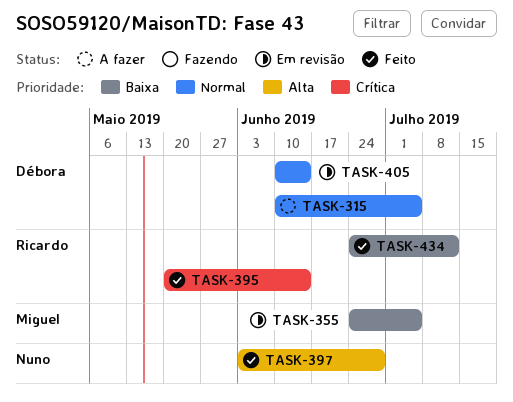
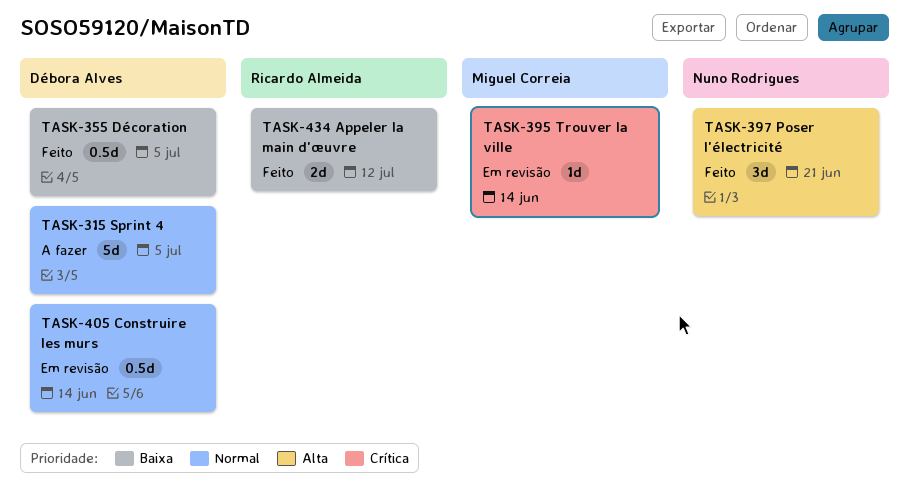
TASK-355, status: Em revisão -> Feito
TASK-355, owner: Miguel Correia -> Débora Alves
TASK-395, status: Feito -> Em revisão
TASK-395, owner: Ricardo Almeida -> Miguel Correia
TASK-397, due: Jun 28 -> Jun 21

